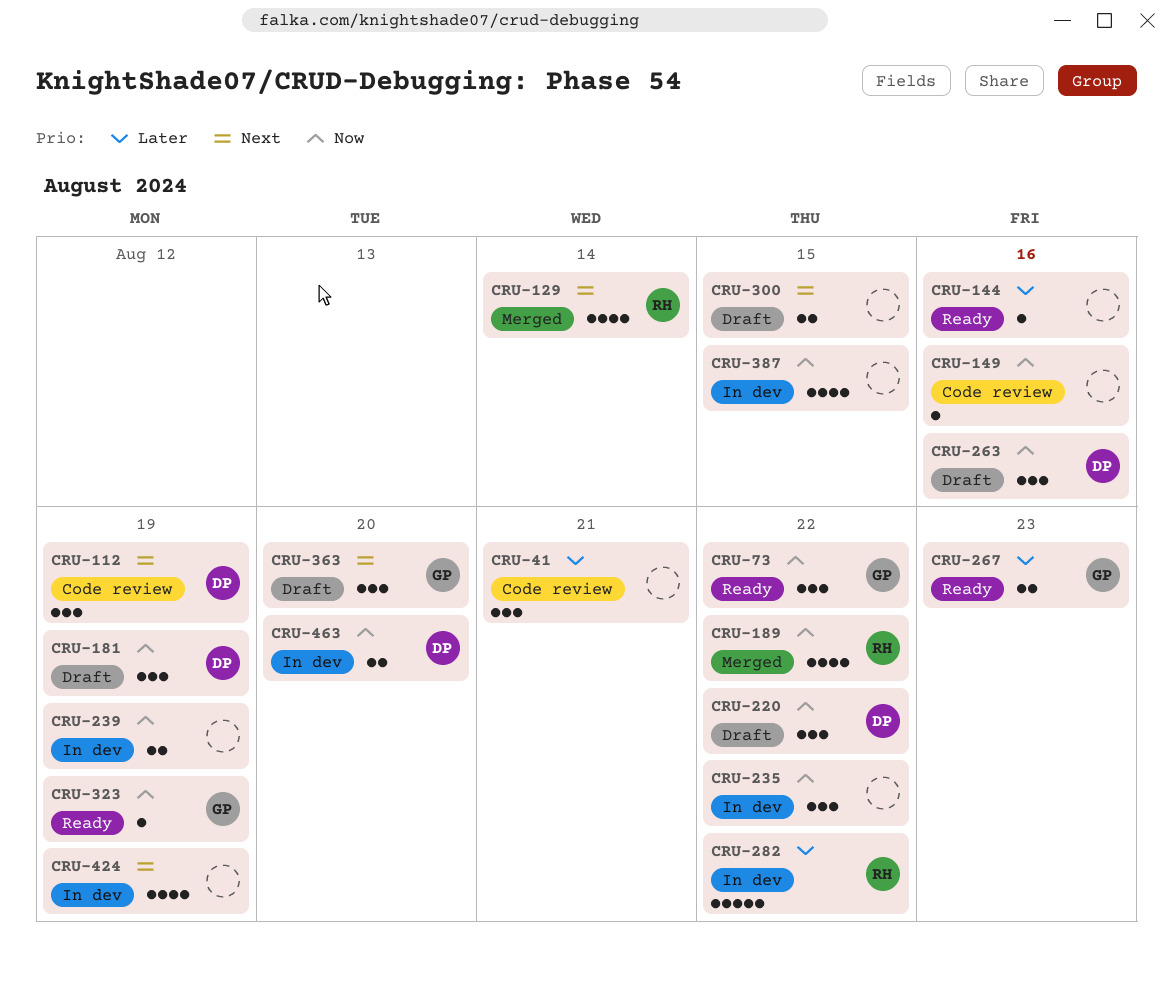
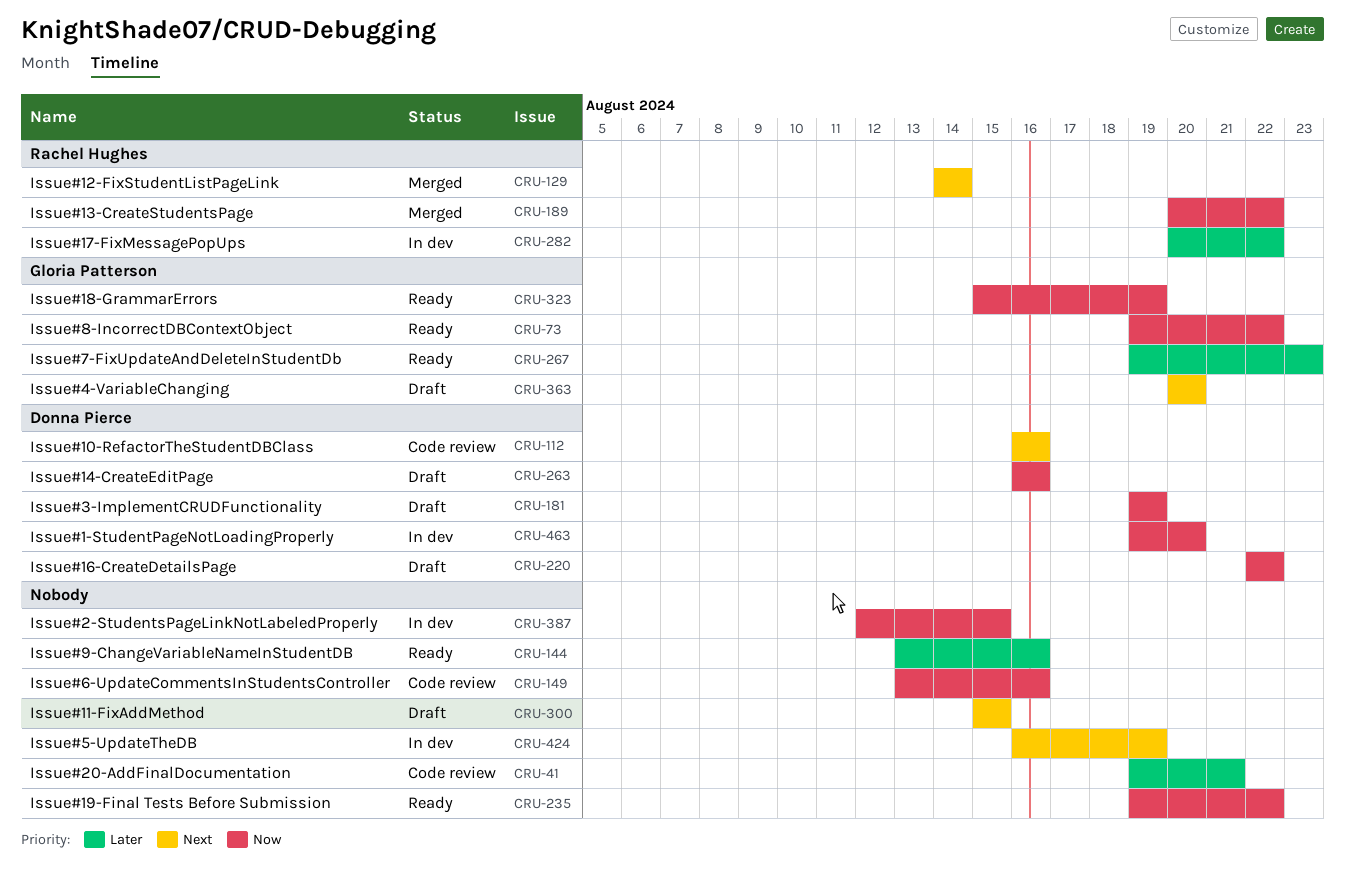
CRU-112, due: Aug 19 -> Aug 16
CRU-235, status: In dev -> Ready
CRU-239: present -> none

